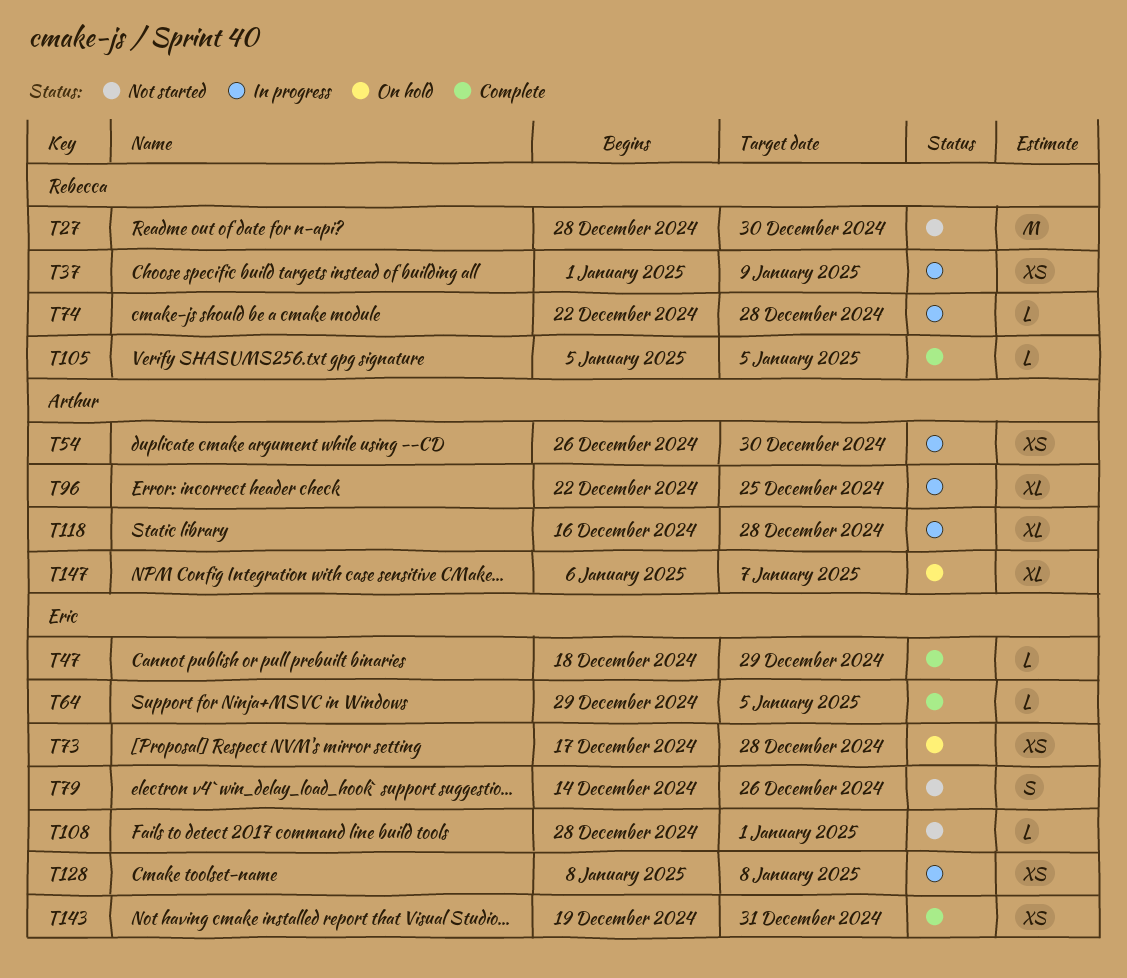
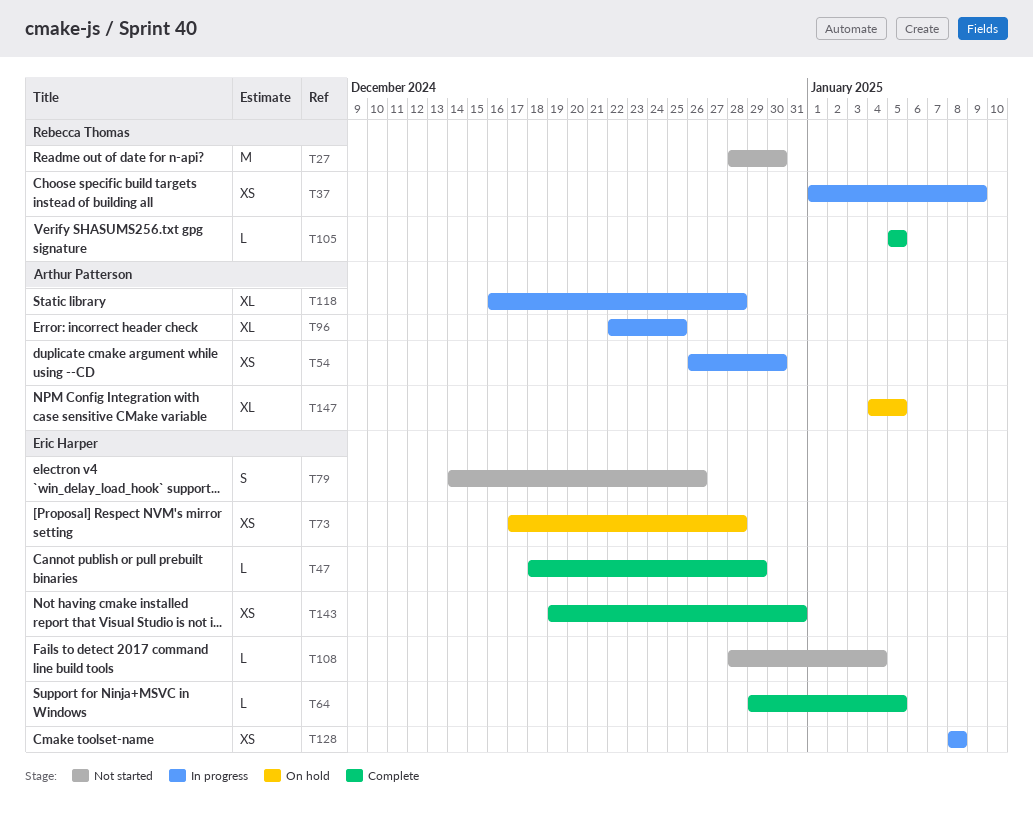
T74: present -> none
T108, due: Jan 1 -> Jan 4
T147, start: Jan 6 -> Jan 4
T147, due: Jan 7 -> Jan 5

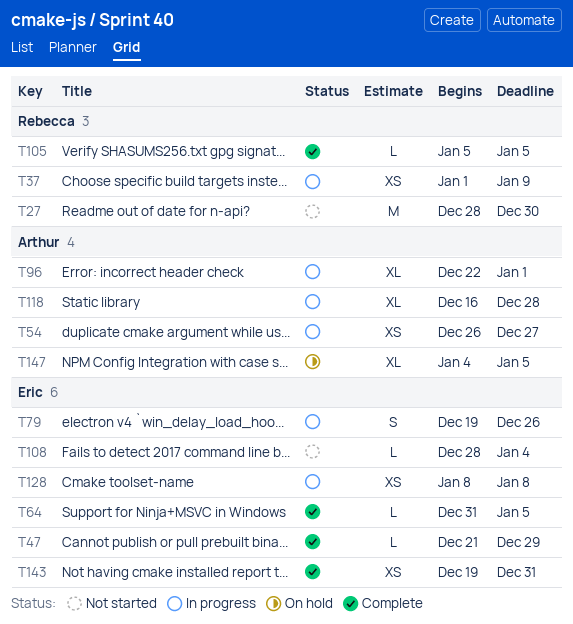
T47, start: Dec 18 -> Dec 21
T54, due: Dec 30 -> Dec 27
T64, start: Dec 29 -> Dec 31
T73: present -> none
T79, status: Not started -> In progress
T79, start: Dec 14 -> Dec 19
T96, due: Dec 25 -> Jan 1

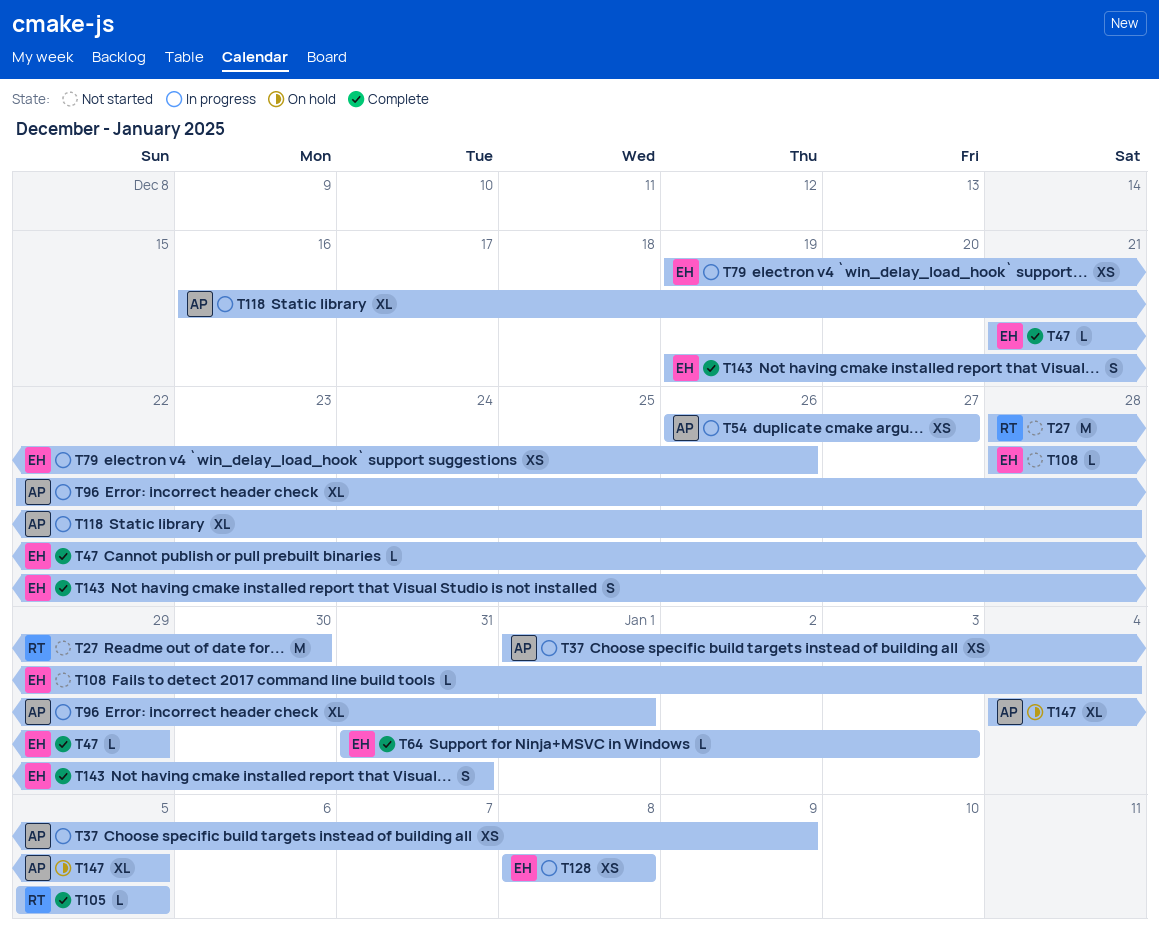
T37, owner: Rebecca -> Arthur
T64, due: Jan 5 -> Jan 3
T79, estimate: S -> XS
T143, estimate: XS -> S

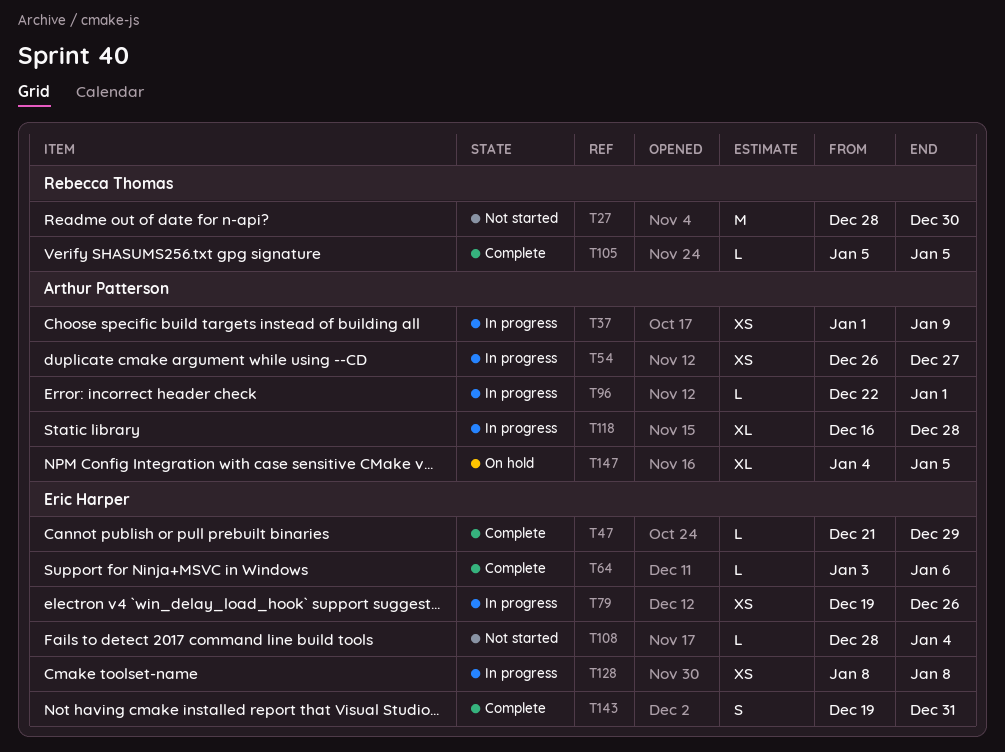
T64, start: Dec 31 -> Jan 3
T64, due: Jan 3 -> Jan 6
T96, estimate: XL -> L

